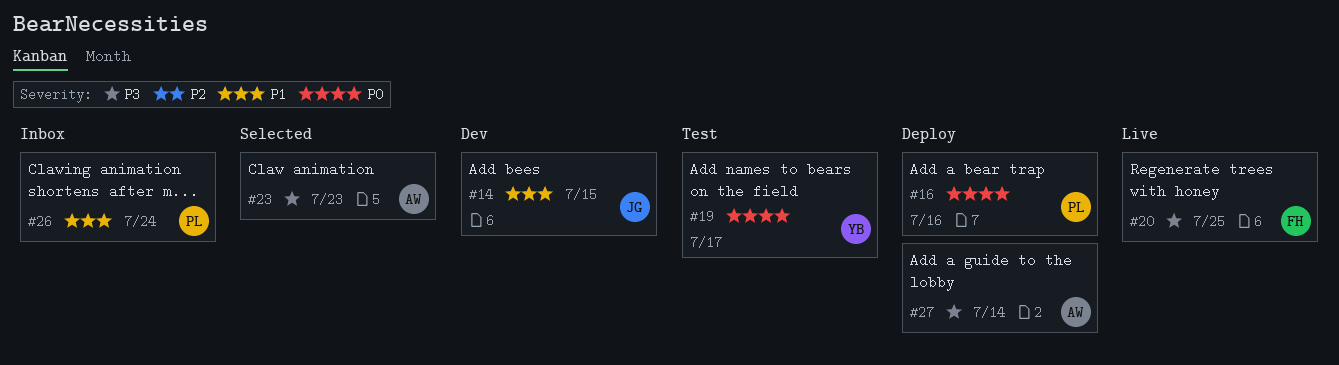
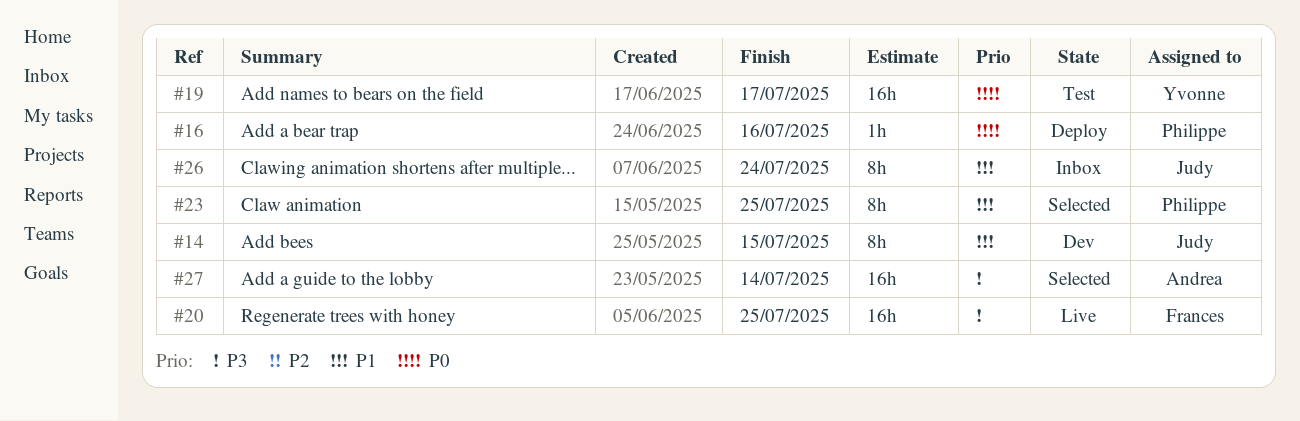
#23, owner: Andrea -> Philippe
#23, priority: P3 -> P1
#23, due: Jul 23 -> Jul 25
#26, owner: Philippe -> Judy
#27, status: Deploy -> Selected

